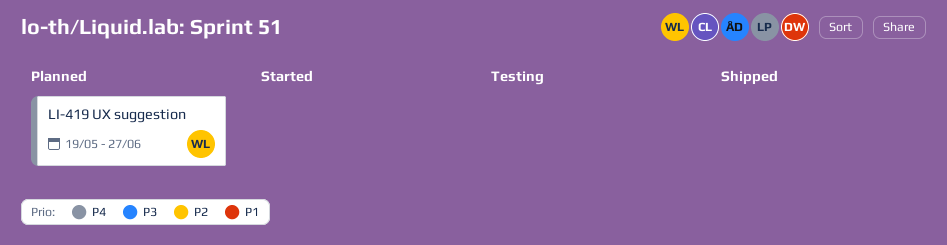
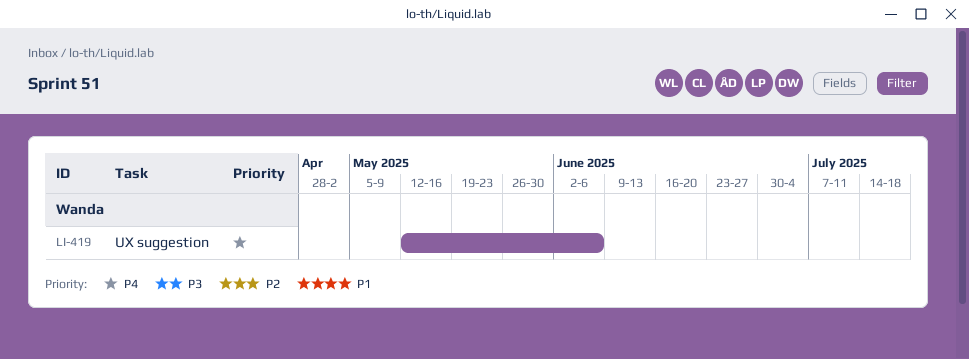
LI-419, start: May 19 -> May 12
LI-419, due: Jun 27 -> Jun 6

